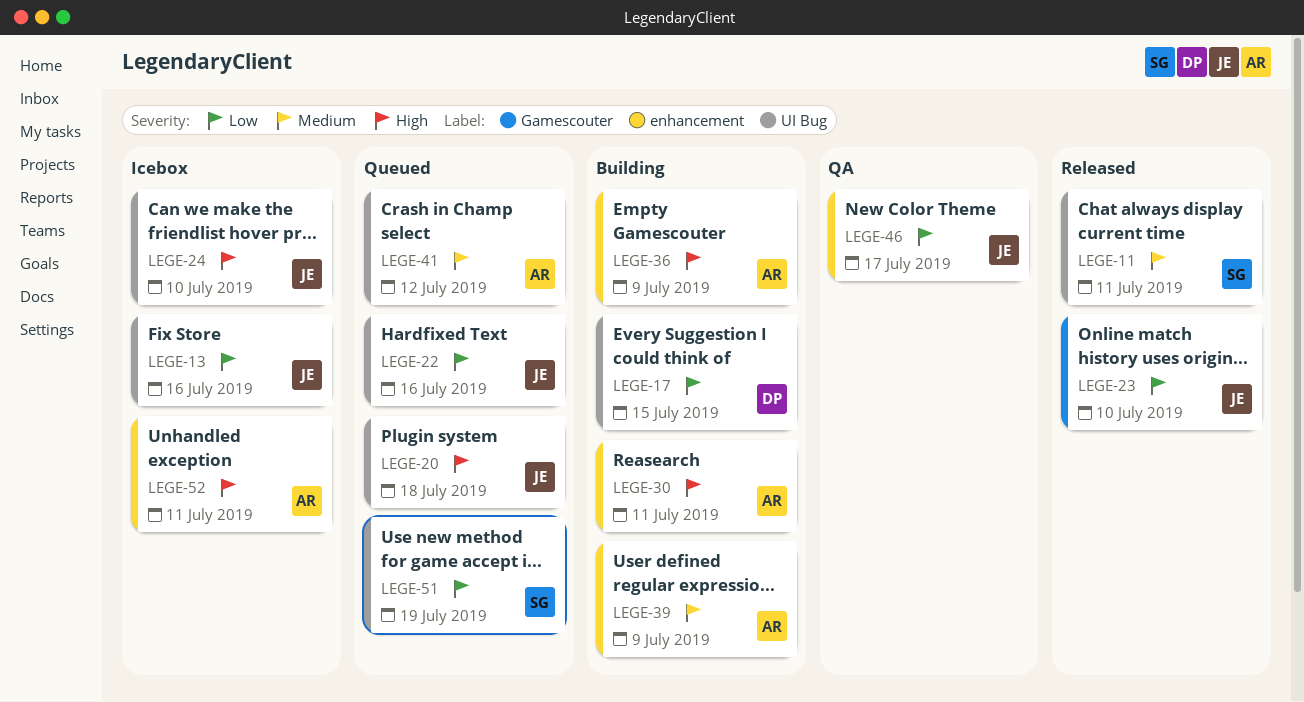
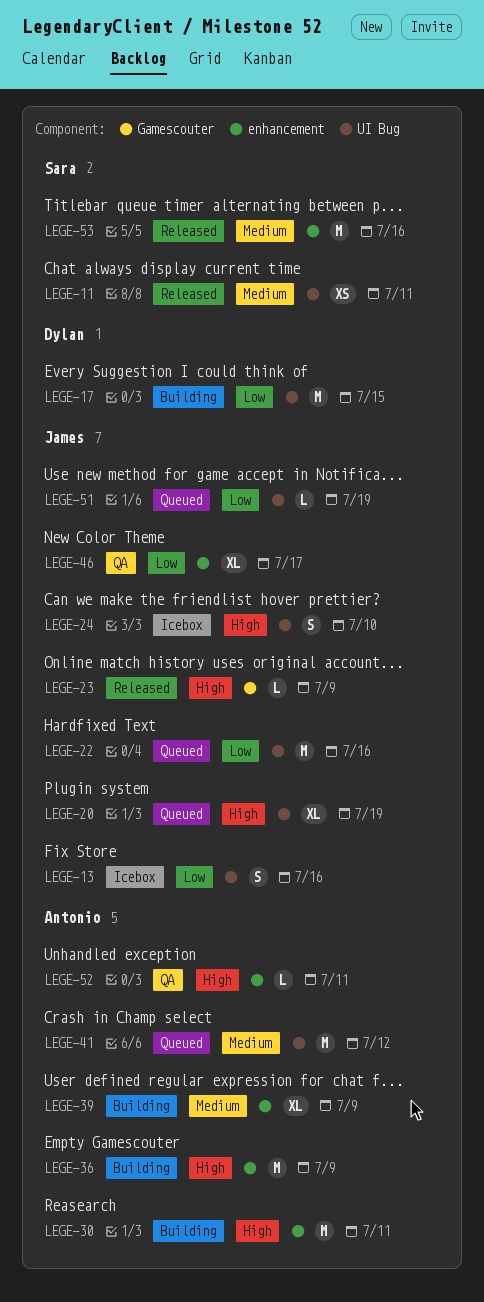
LEGE-20, due: Jul 18 -> Jul 19
LEGE-23, priority: Low -> High
LEGE-23, due: Jul 10 -> Jul 9
LEGE-51, owner: Sara -> James
LEGE-52, status: Icebox -> QA
LEGE-53: none -> present

